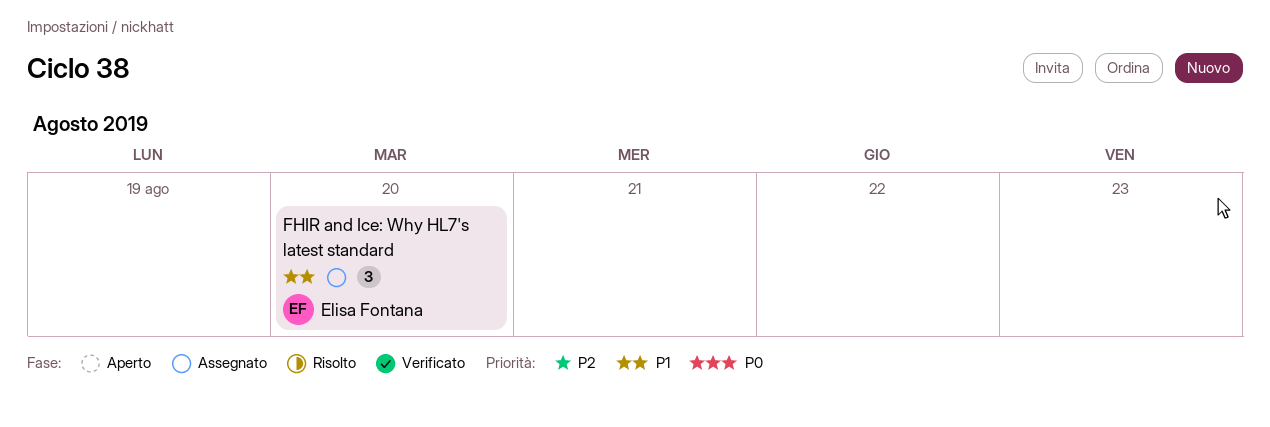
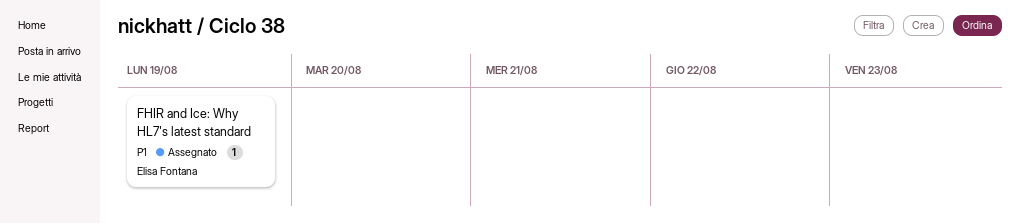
FHIR and Ice: Why HL7's latest standard, estimate: 3 -> 1
FHIR and Ice: Why HL7's latest standard, due: Aug 20 -> Aug 19

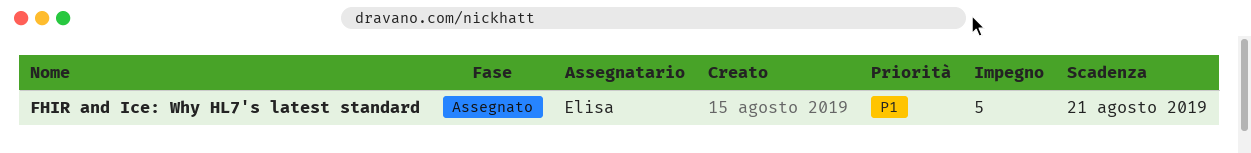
FHIR and Ice: Why HL7's latest standard, estimate: 1 -> 5
FHIR and Ice: Why HL7's latest standard, due: Aug 19 -> Aug 21

